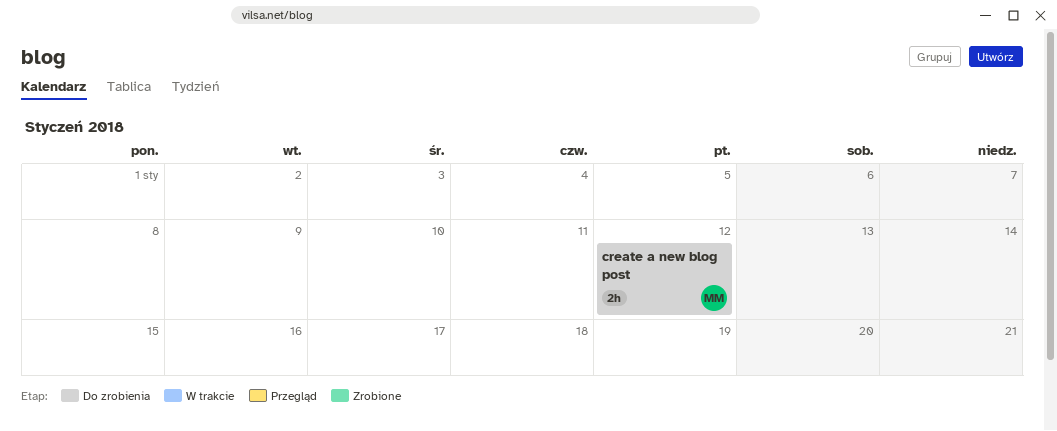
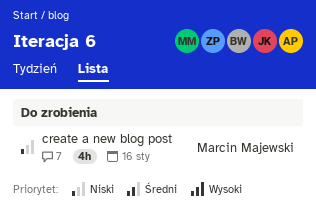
create a new blog post, estimate: 2h -> 4h
create a new blog post, due: Jan 12 -> Jan 16

